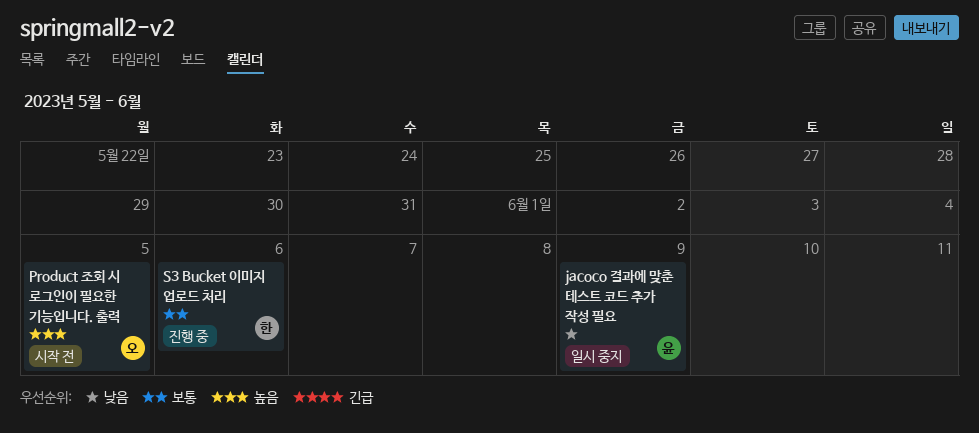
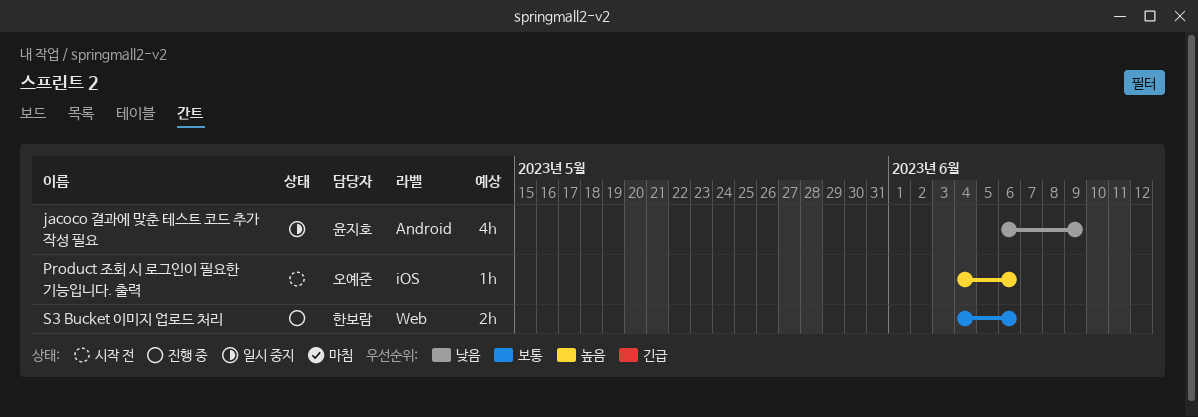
Product 조회 시 로그인이 필요한 기능입니다. 출력, due: Jun 5 -> Jun 6

